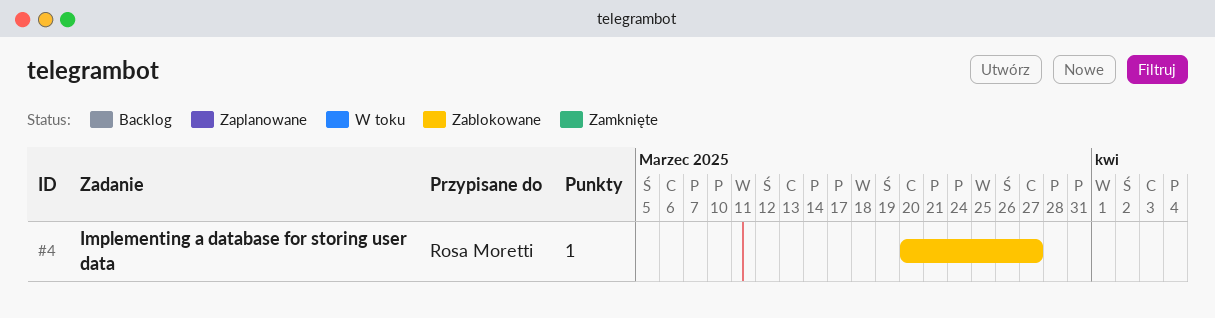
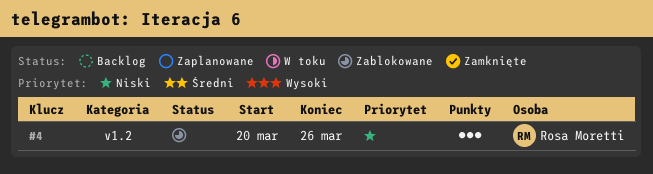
#4, estimate: 1 -> 3
#4, due: Mar 27 -> Mar 26

